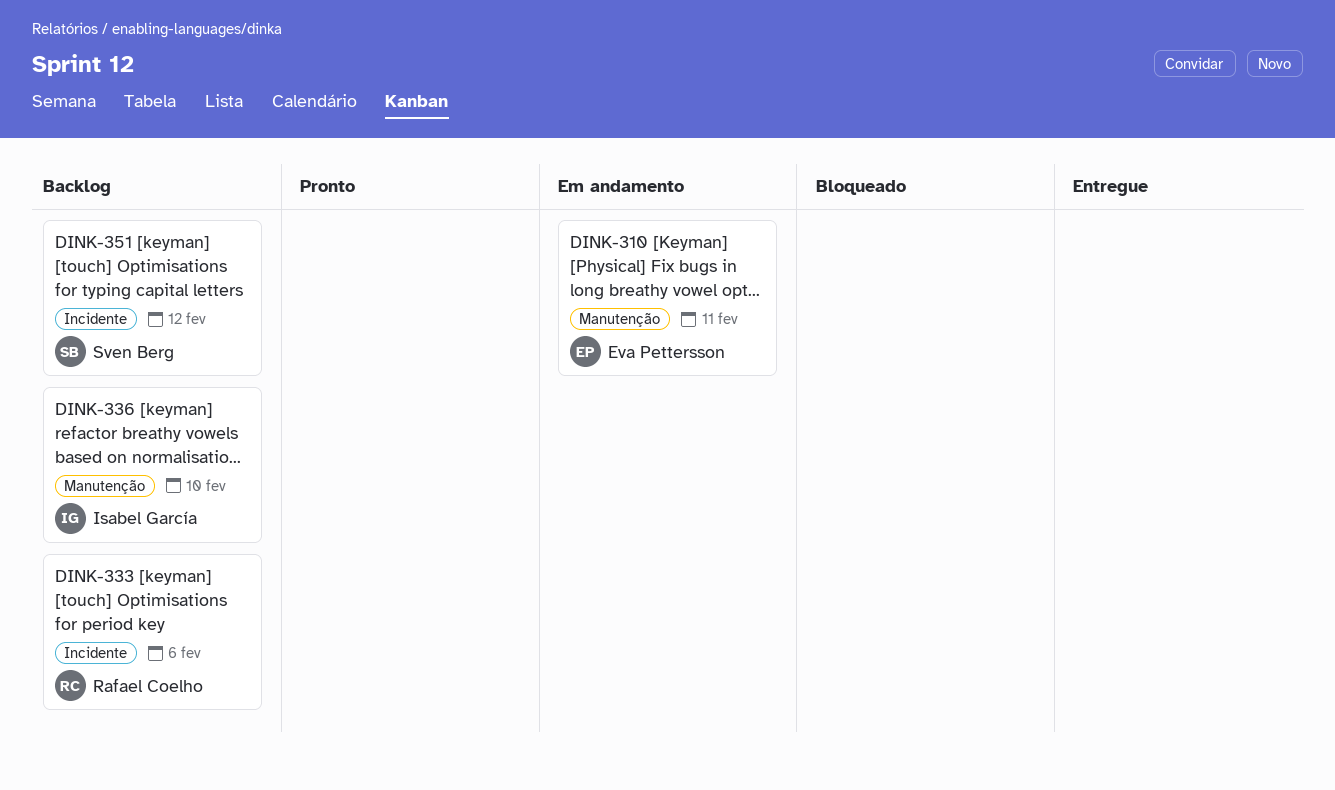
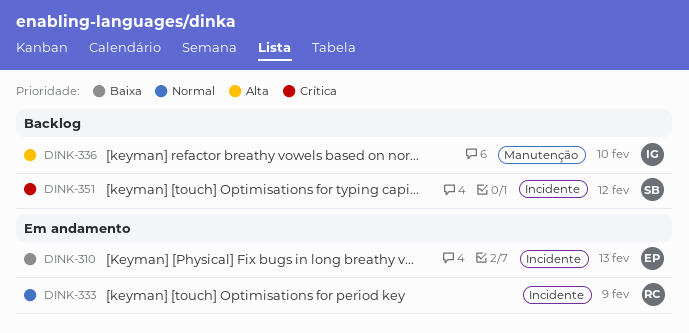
DINK-310, label: Manutenção -> Incidente
DINK-310, due: Feb 11 -> Feb 13
DINK-333, status: Backlog -> Em andamento
DINK-333, due: Feb 6 -> Feb 9

